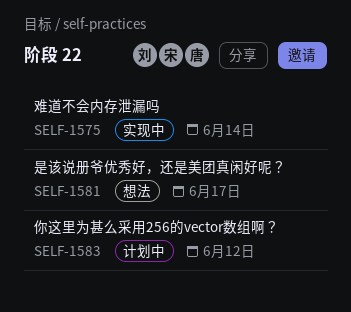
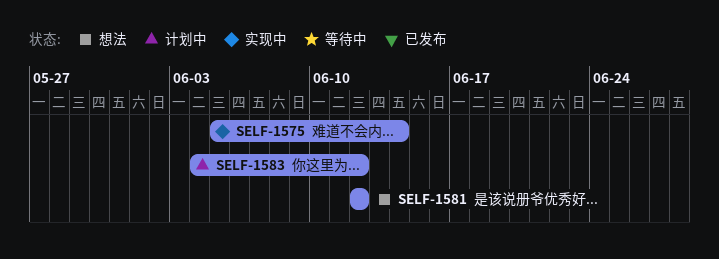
SELF-1581, due: Jun 17 -> Jun 12

